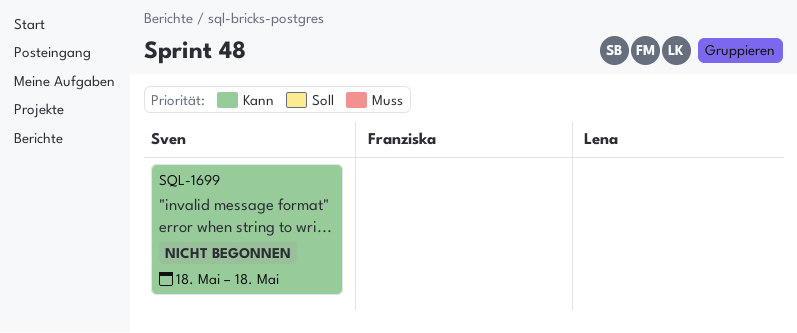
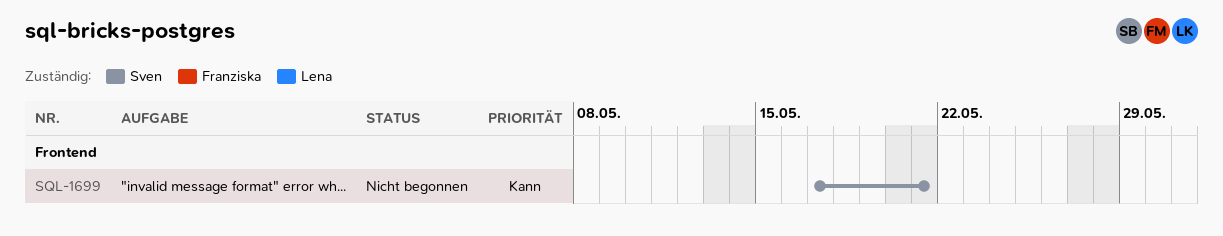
SQL-1699, start: May 18 -> May 17
SQL-1699, due: May 18 -> May 21

